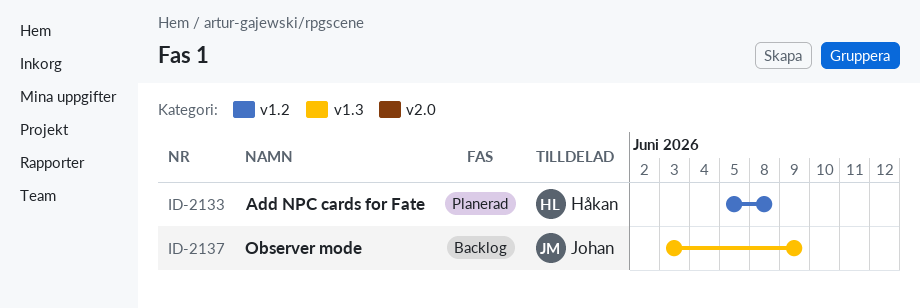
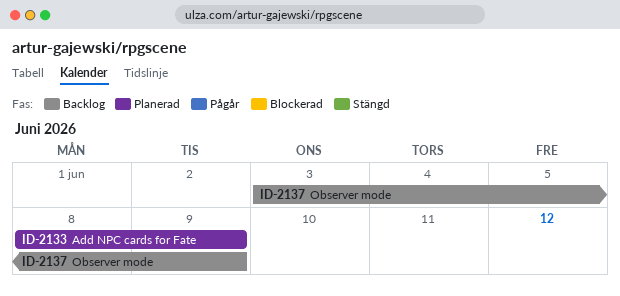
ID-2133, start: Jun 5 -> Jun 8
ID-2133, due: Jun 8 -> Jun 9

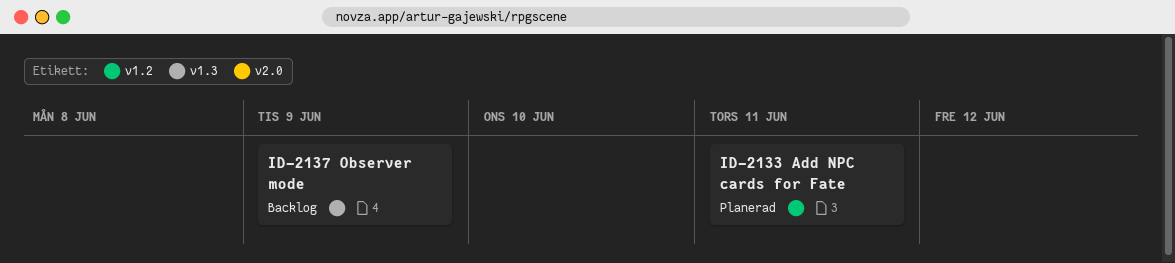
ID-2133, due: Jun 9 -> Jun 11

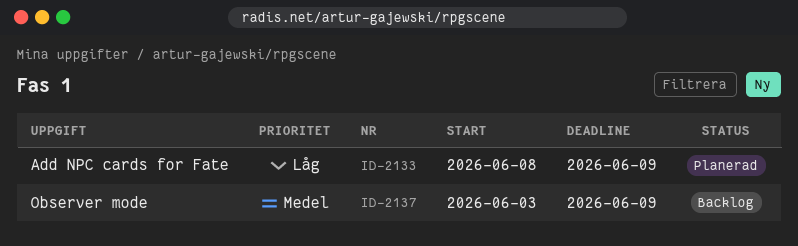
ID-2133, due: Jun 11 -> Jun 9

